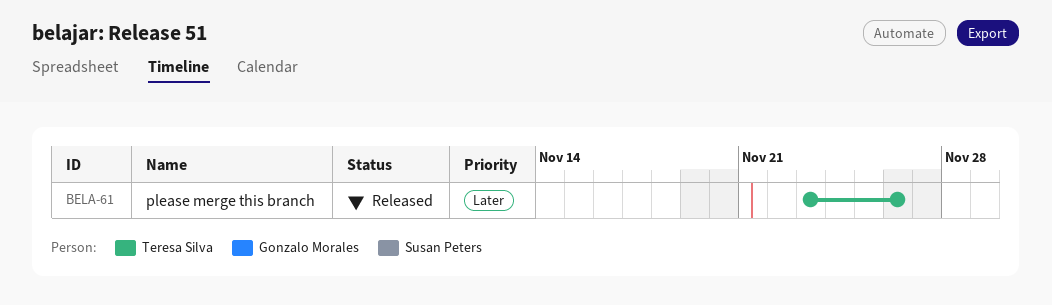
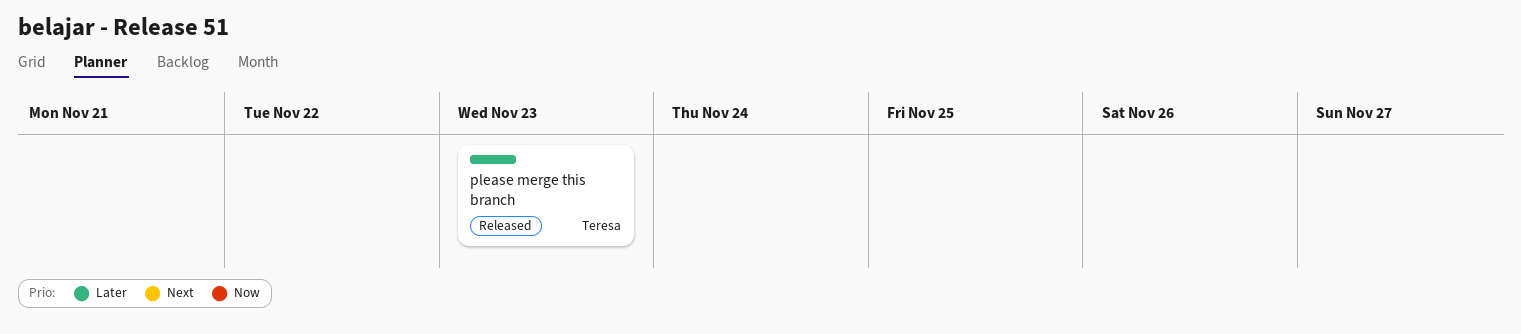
please merge this branch, due: Nov 26 -> Nov 23

